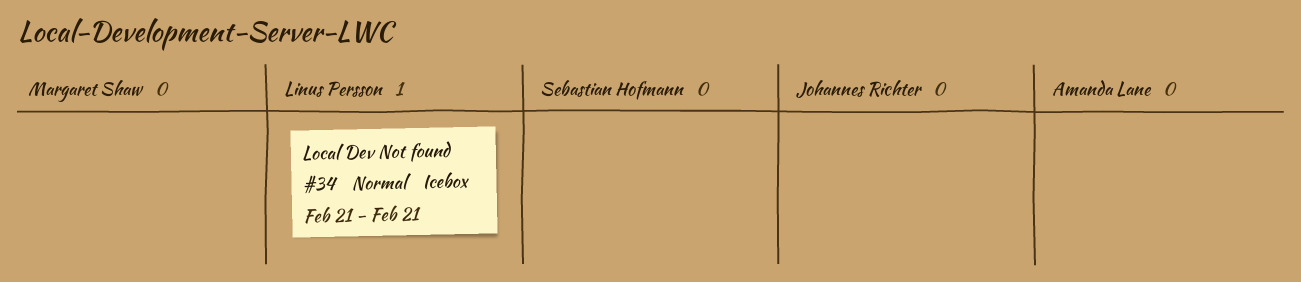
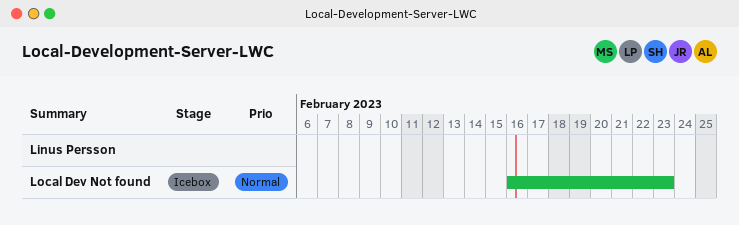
Local Dev Not found, start: Feb 21 -> Feb 16
Local Dev Not found, due: Feb 21 -> Feb 23

